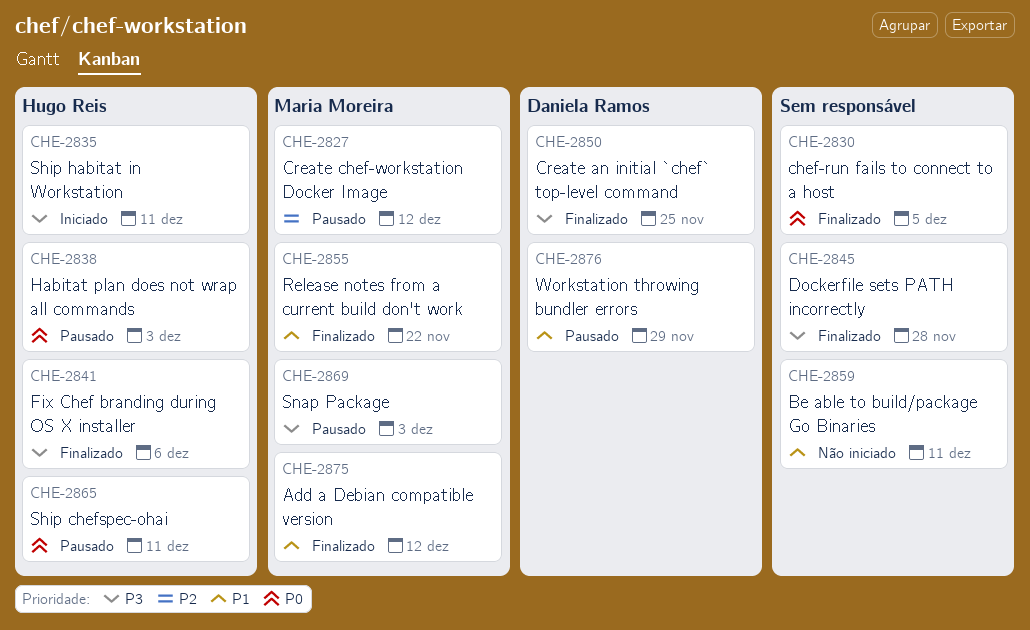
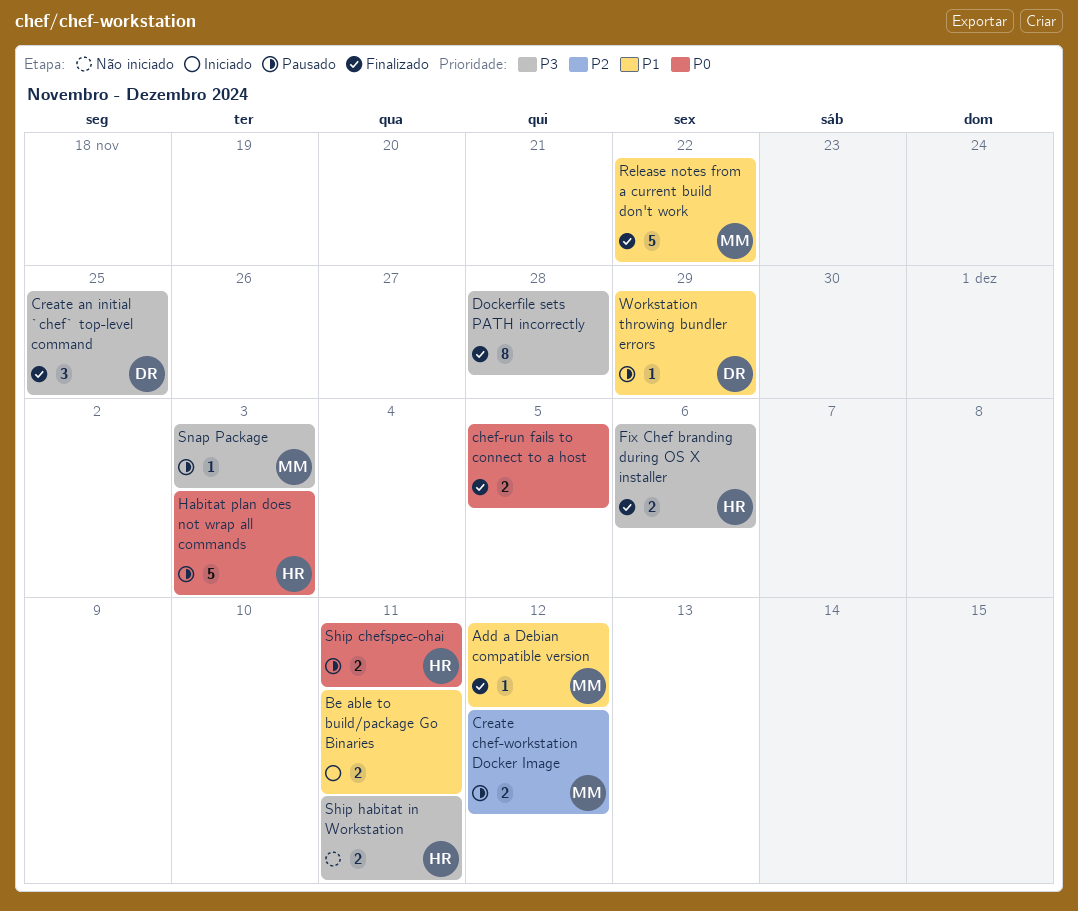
Be able to build/package Go Binaries, status: Não iniciado -> Iniciado
Ship habitat in Workstation, status: Iniciado -> Não iniciado

